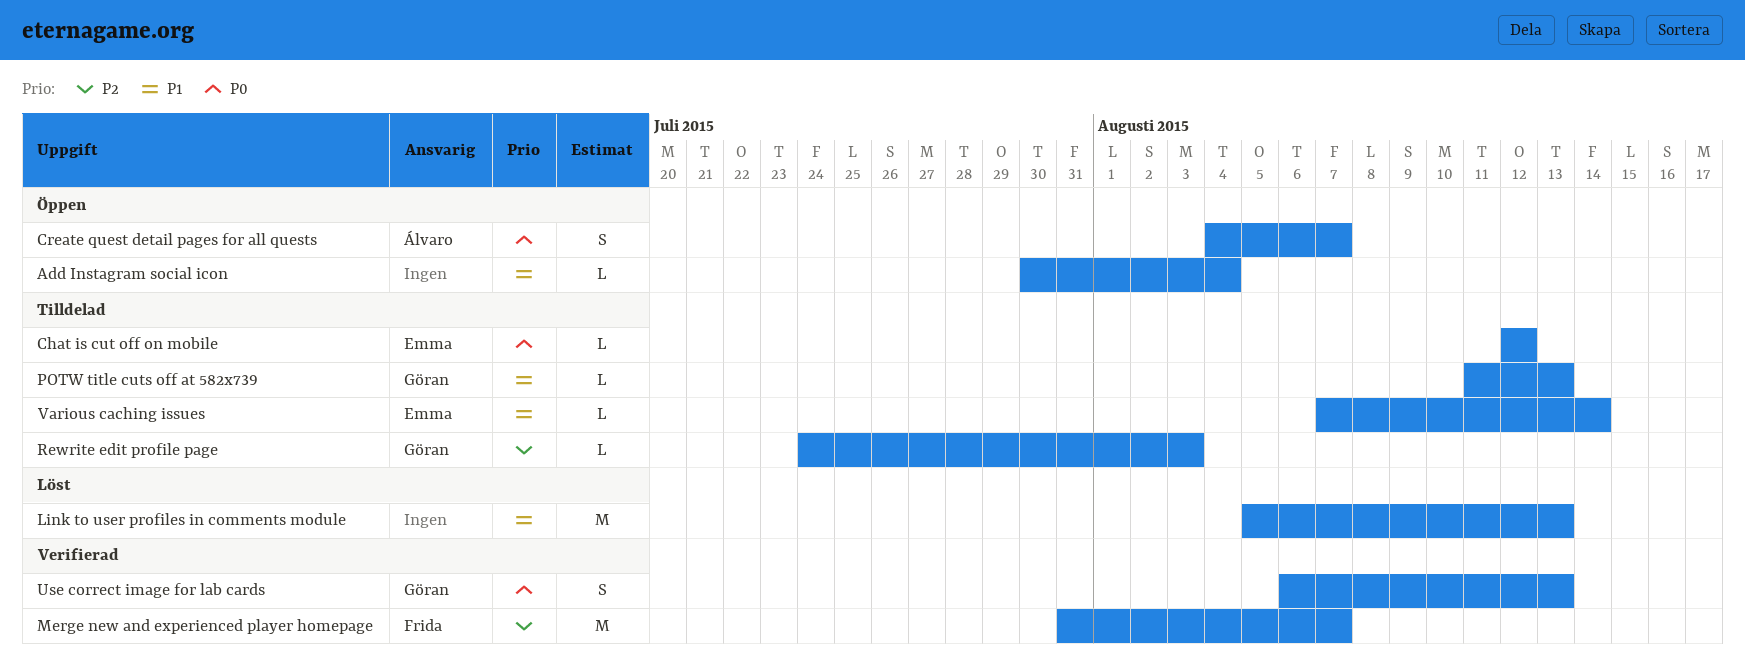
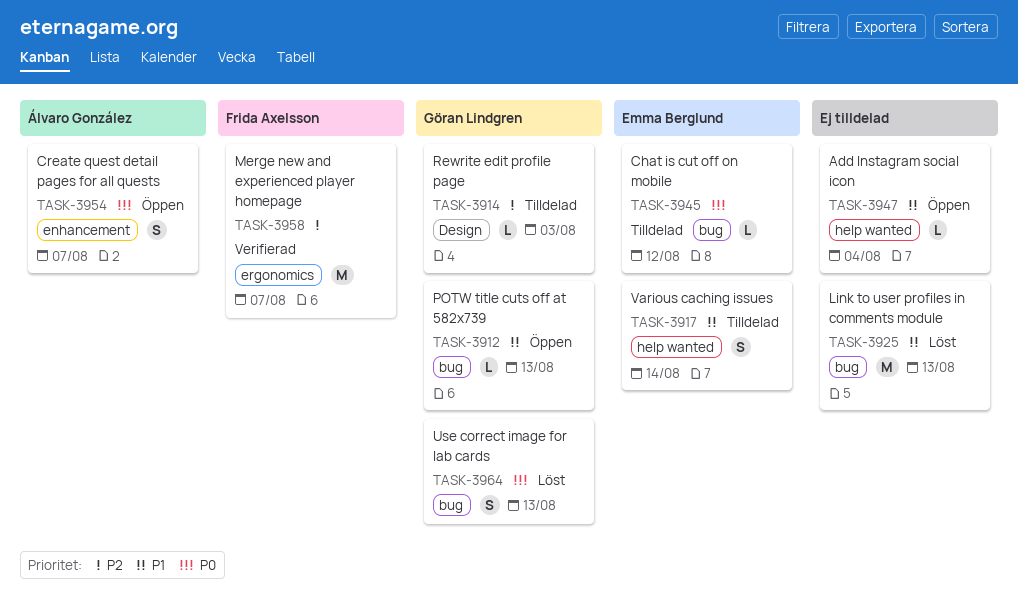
POTW title cuts off at 582x739, status: Tilldelad -> Öppen
Use correct image for lab cards, status: Verifierad -> Löst
Various caching issues, estimate: L -> S

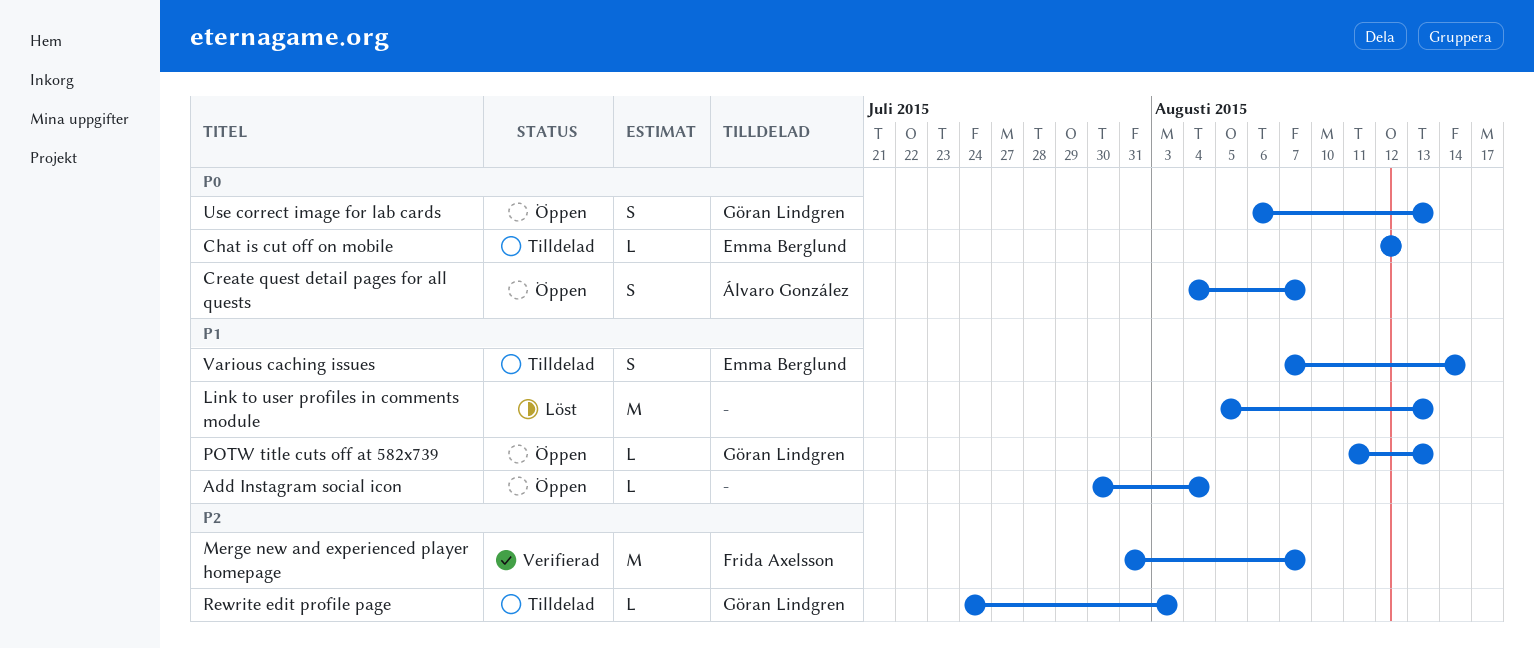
Use correct image for lab cards, status: Löst -> Öppen

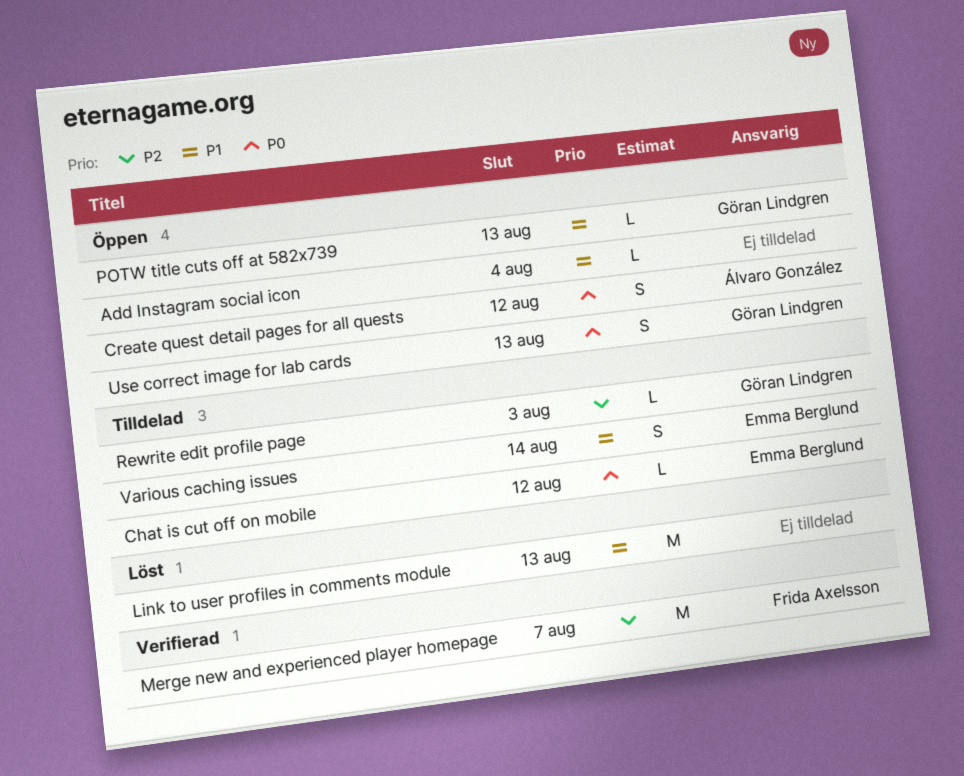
Create quest detail pages for all quests, due: Aug 7 -> Aug 12

